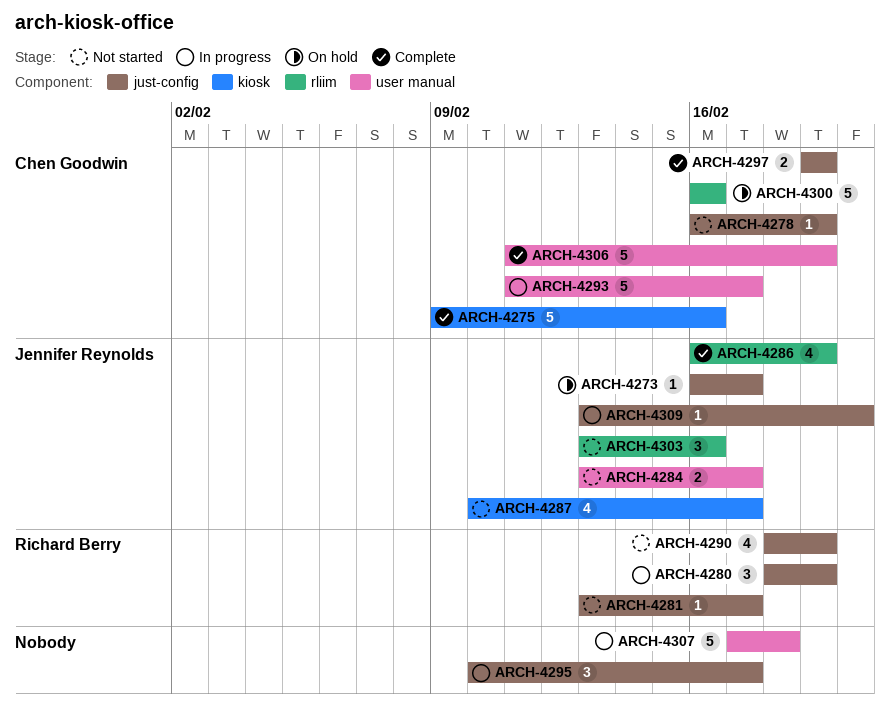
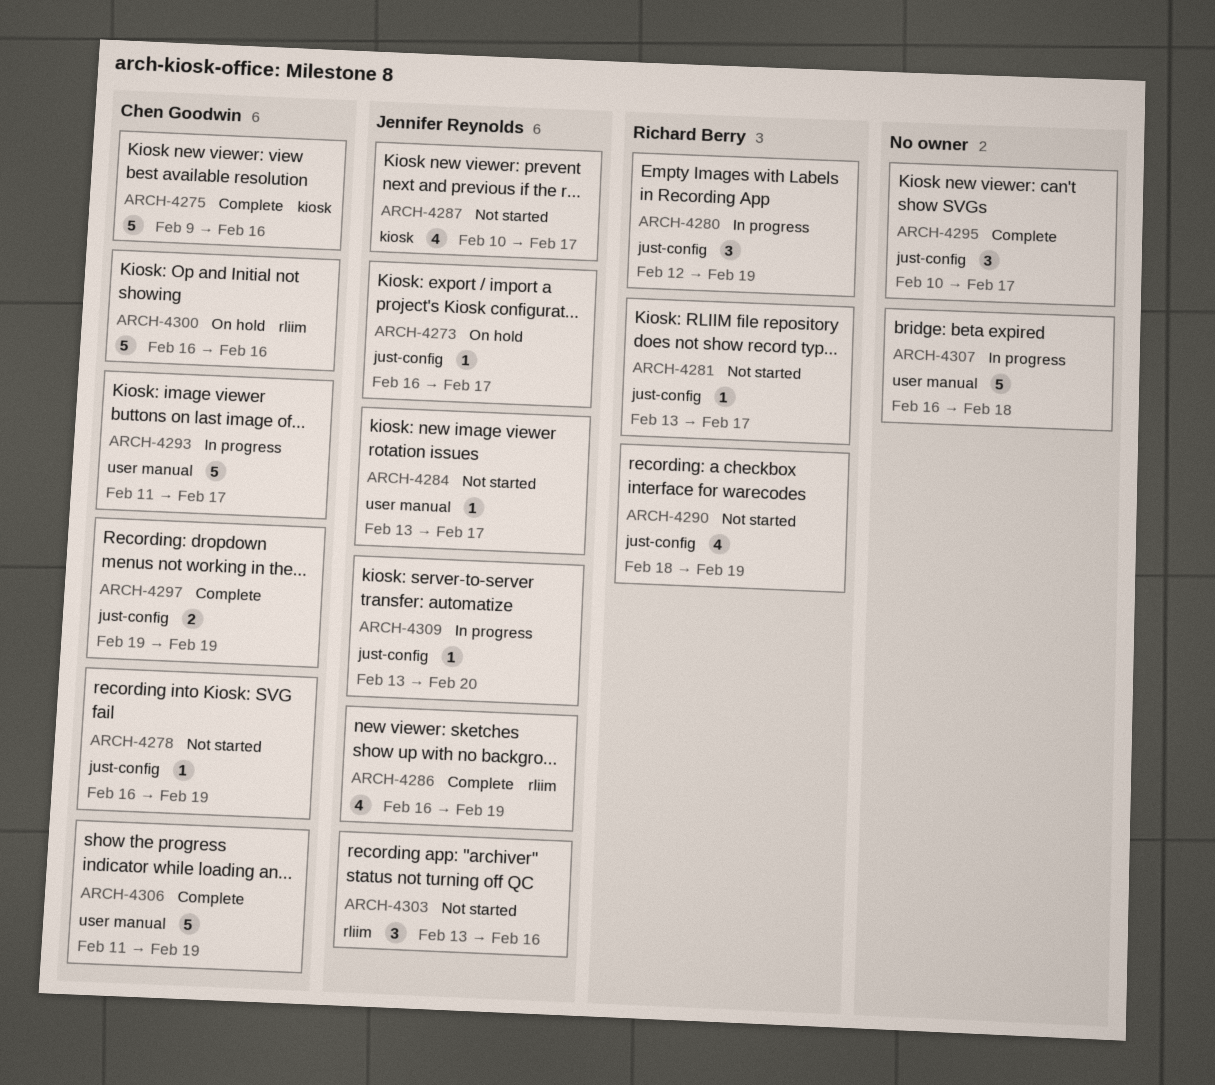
ARCH-4280, start: Feb 18 -> Feb 12
ARCH-4284, estimate: 2 -> 1
ARCH-4295, status: In progress -> Complete
ARCH-4307, start: Feb 17 -> Feb 16

